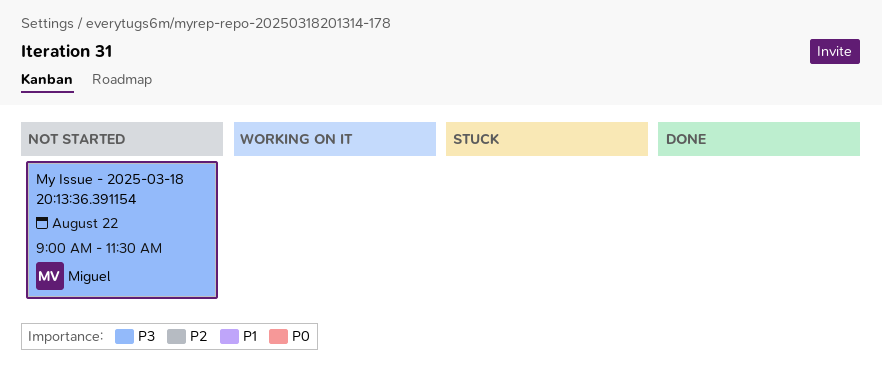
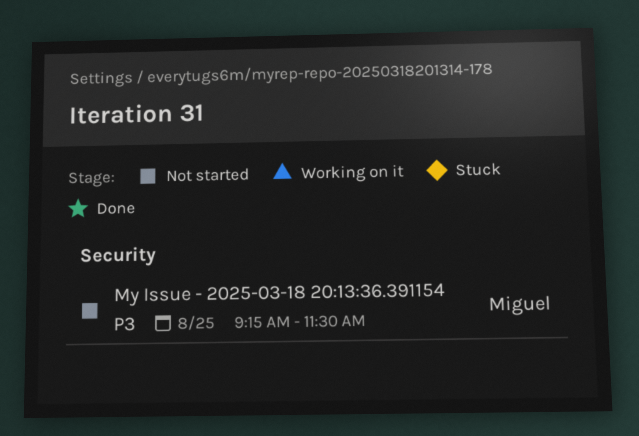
My Issue - 2025-03-18 20:13:36.391154, day: Aug 22 -> Aug 25
My Issue - 2025-03-18 20:13:36.391154, begins: 09:00 -> 09:15

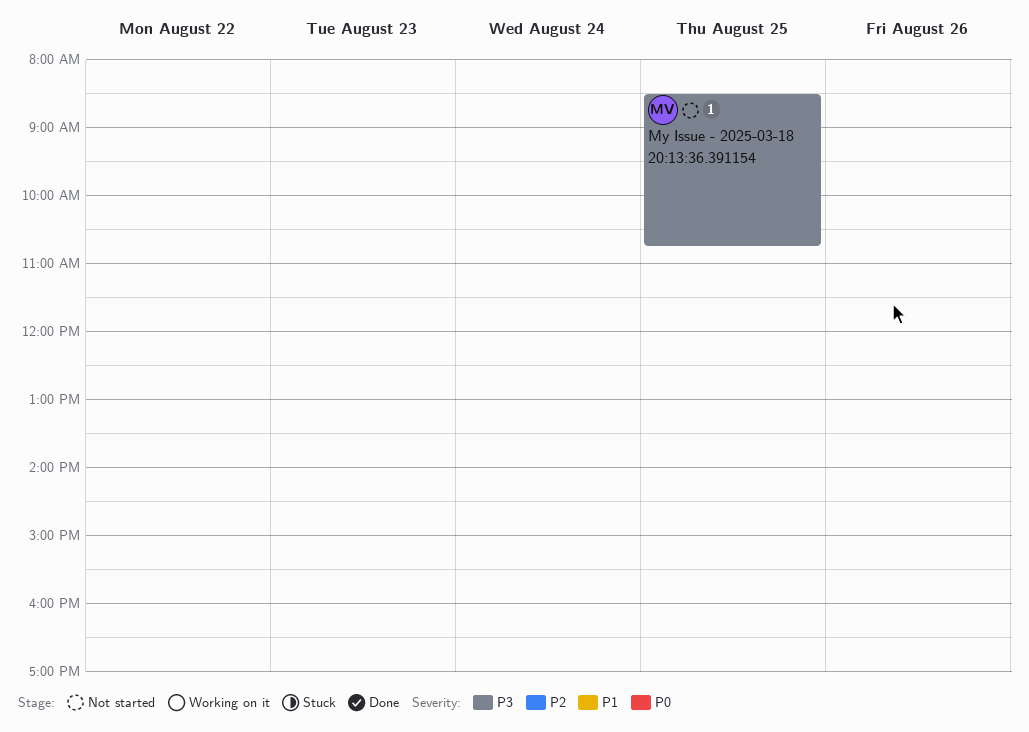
My Issue - 2025-03-18 20:13:36.391154, begins: 09:15 -> 08:30
My Issue - 2025-03-18 20:13:36.391154, ends: 11:30 -> 10:45

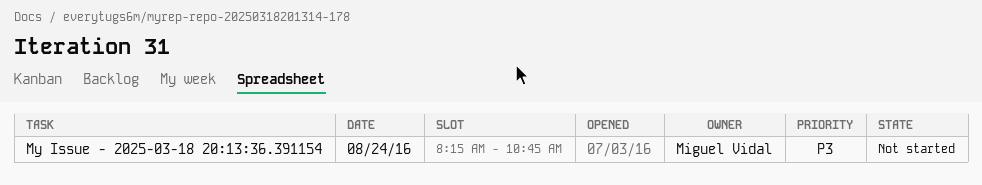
My Issue - 2025-03-18 20:13:36.391154, day: Aug 25 -> Aug 24
My Issue - 2025-03-18 20:13:36.391154, begins: 08:30 -> 08:15

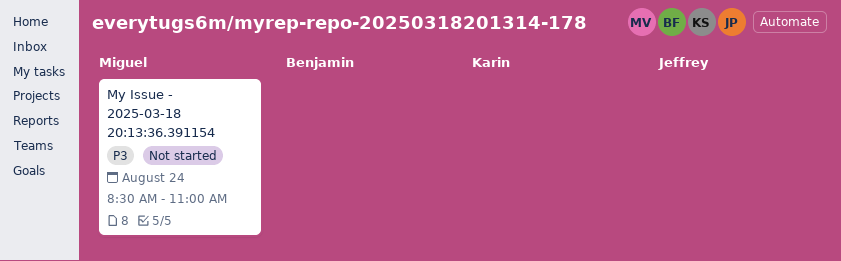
My Issue - 2025-03-18 20:13:36.391154, begins: 08:15 -> 08:30
My Issue - 2025-03-18 20:13:36.391154, ends: 10:45 -> 11:00

